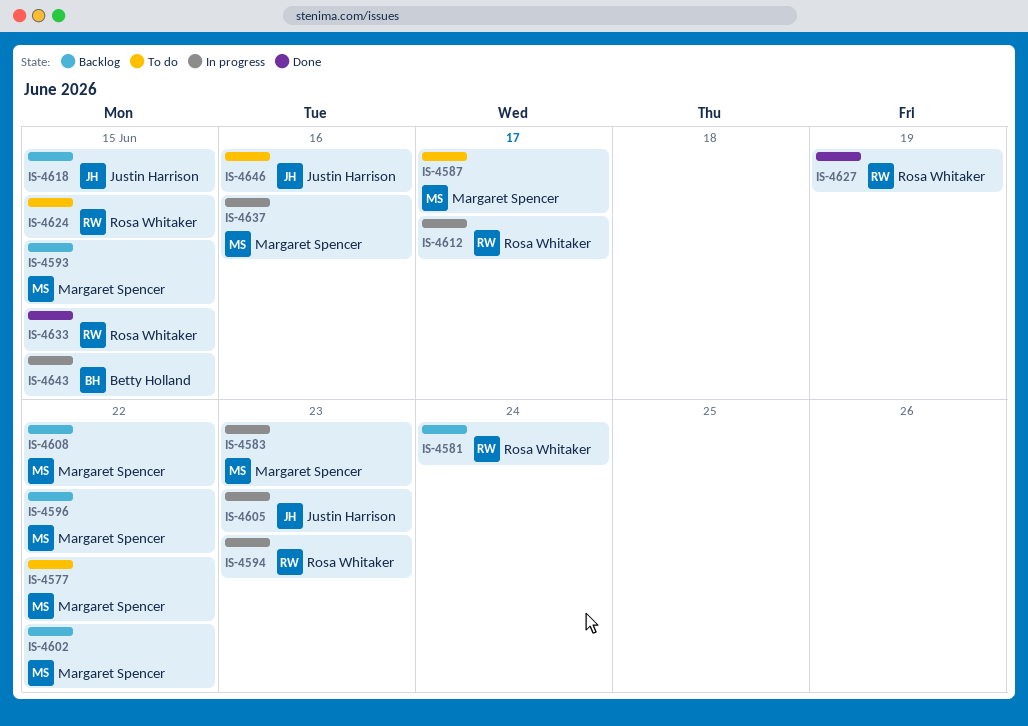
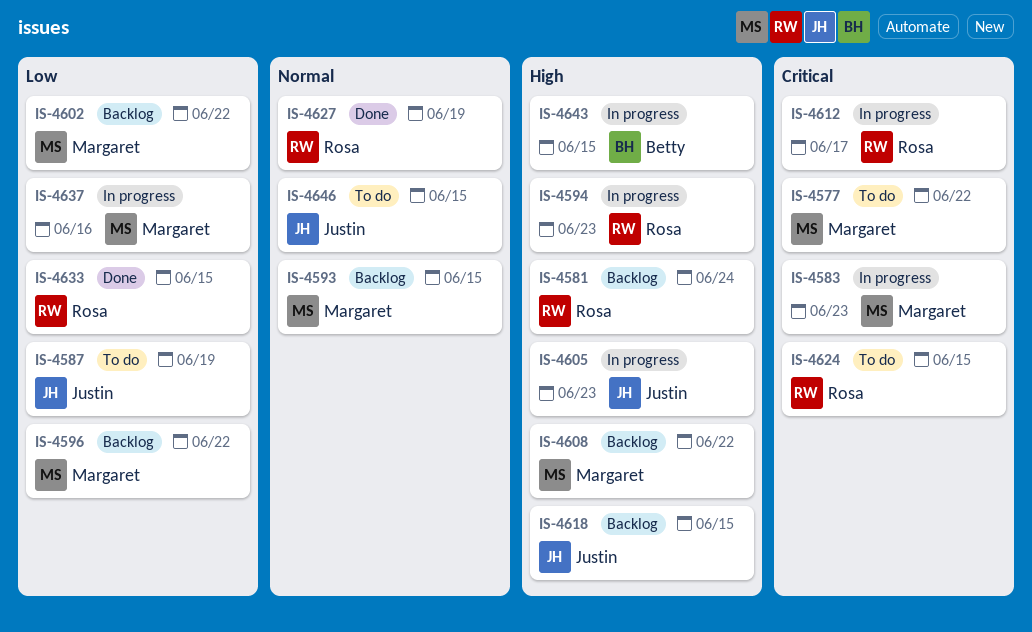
IS-4587, owner: Margaret Spencer -> Justin Harrison
IS-4587, due: Jun 17 -> Jun 19
IS-4646, due: Jun 16 -> Jun 15

